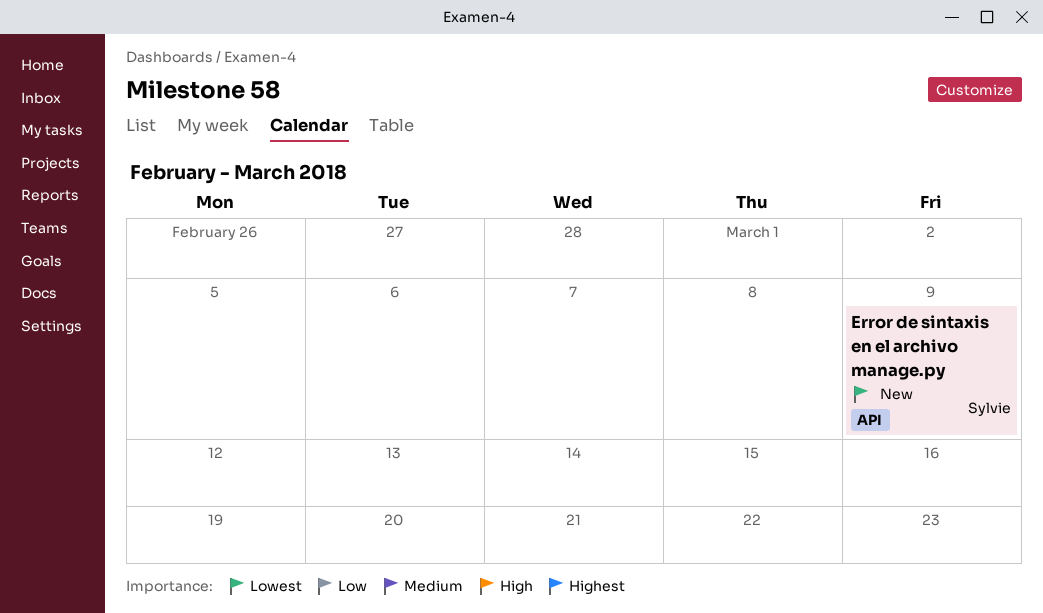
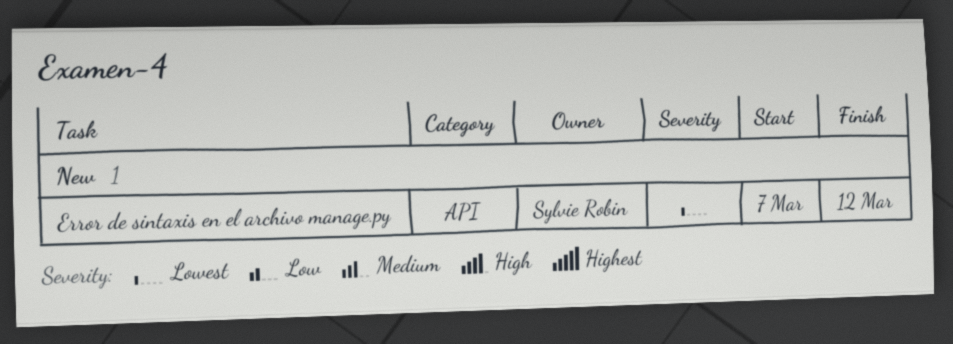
Error de sintaxis en el archivo manage.py, due: Mar 9 -> Mar 12

